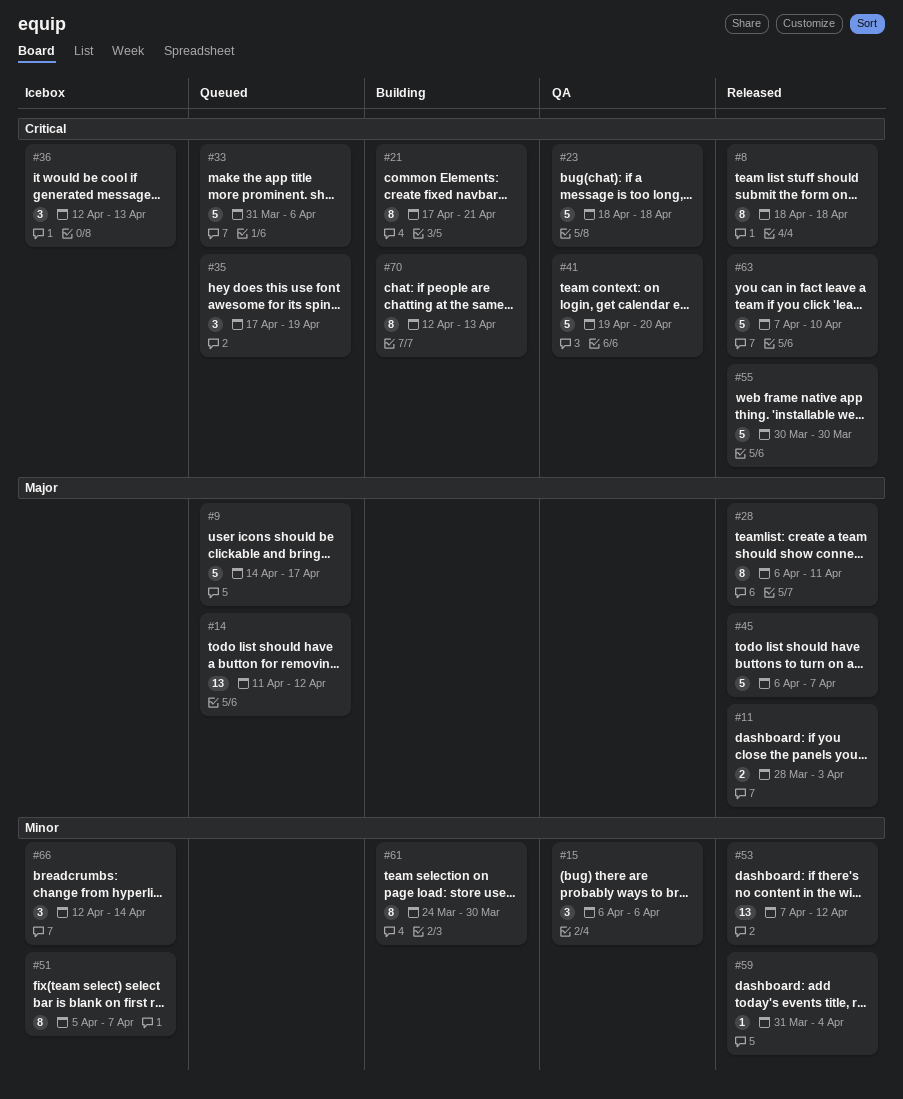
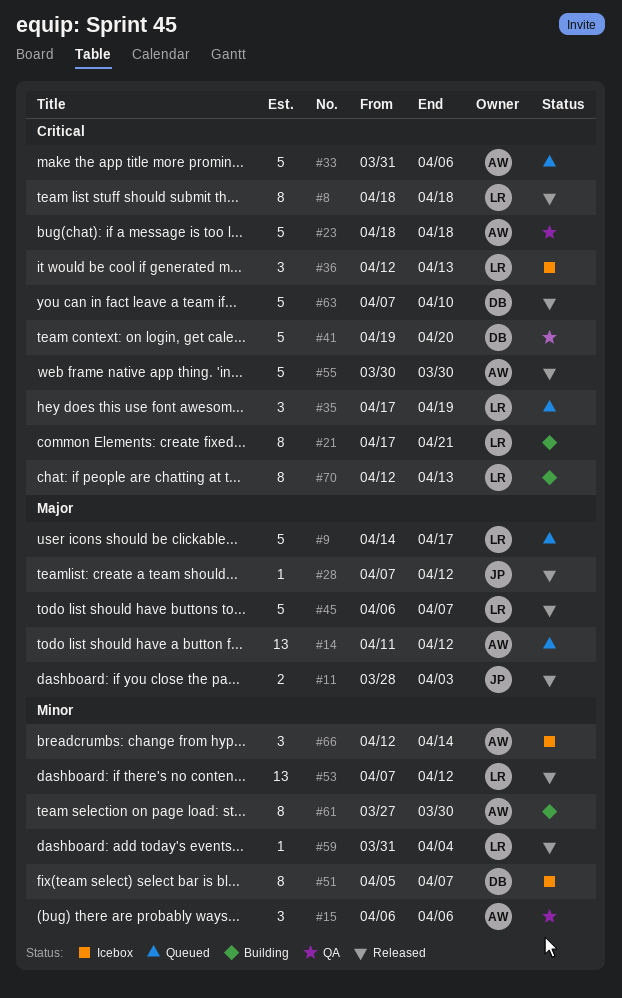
#28, estimate: 8 -> 1
#28, start: Apr 6 -> Apr 7
#28, due: Apr 11 -> Apr 12
#61, start: Mar 24 -> Mar 27

